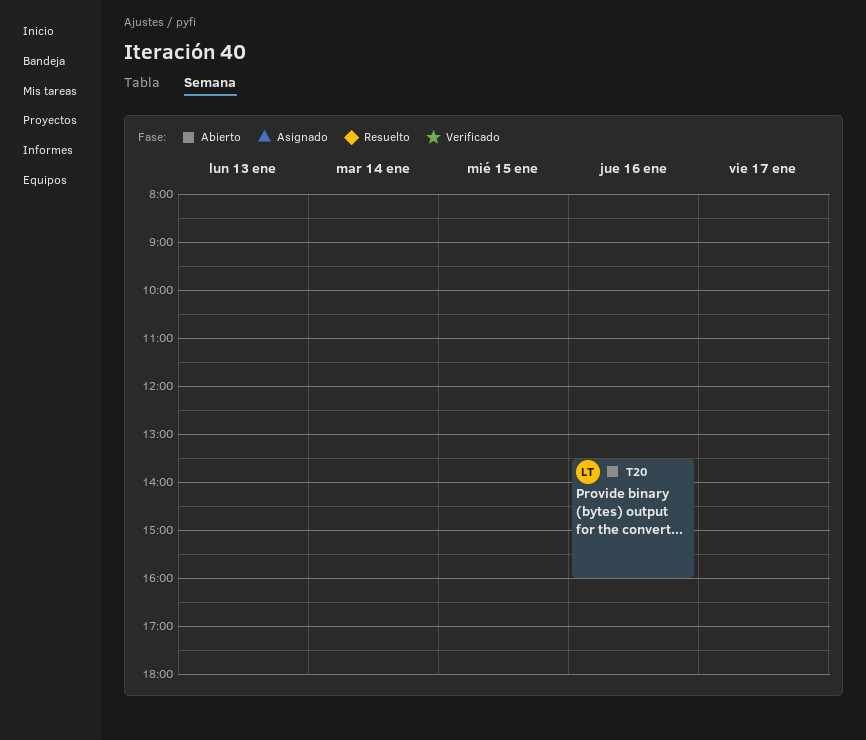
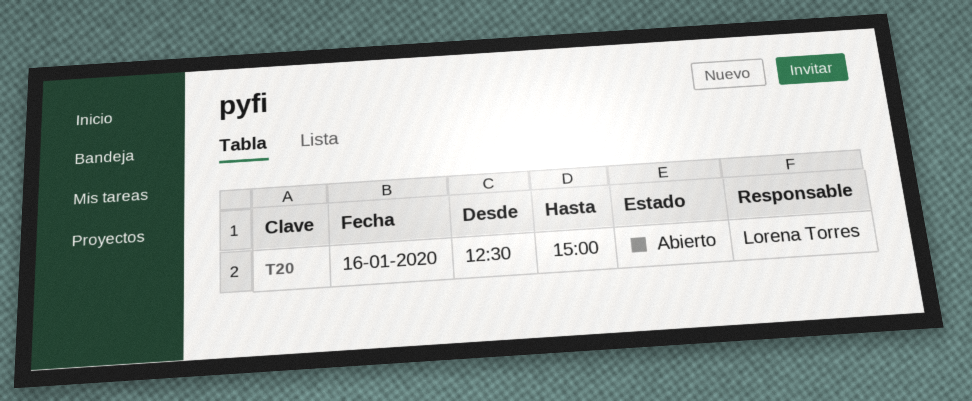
T20, begins: 13:30 -> 12:30
T20, ends: 16:00 -> 15:00

